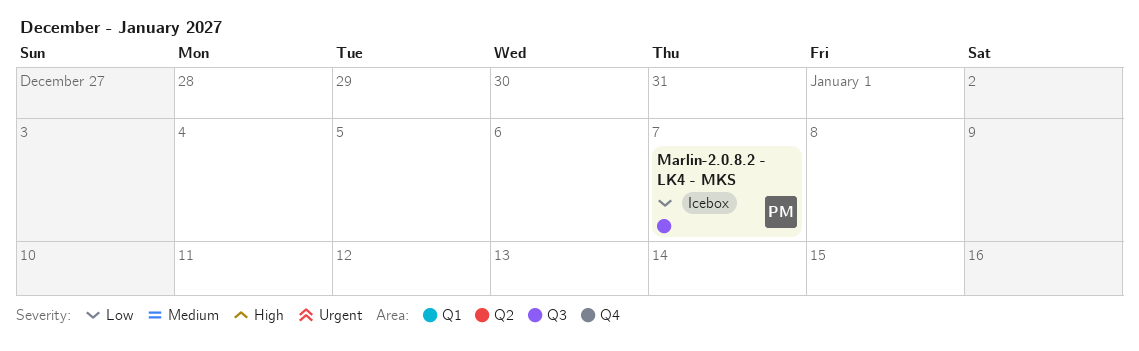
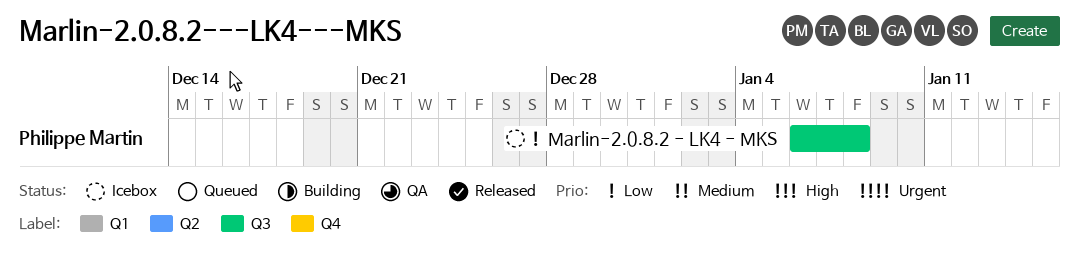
Marlin-2.0.8.2 - LK4 - MKS, due: Jan 7 -> Jan 8

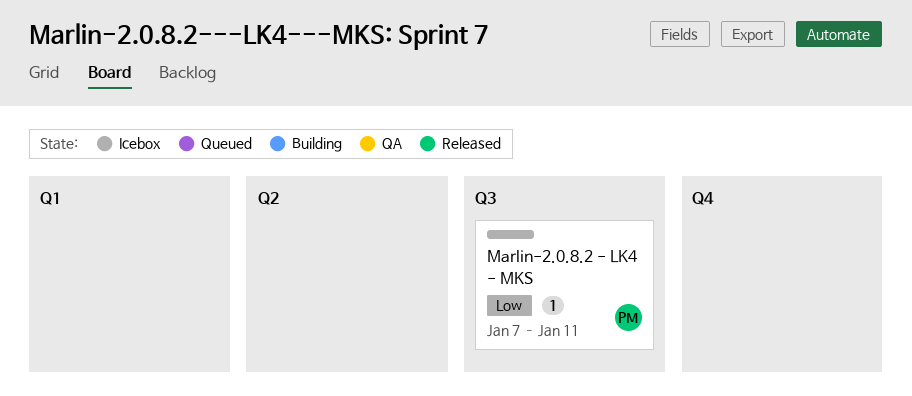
Marlin-2.0.8.2 - LK4 - MKS, start: Jan 6 -> Jan 7
Marlin-2.0.8.2 - LK4 - MKS, due: Jan 8 -> Jan 11

